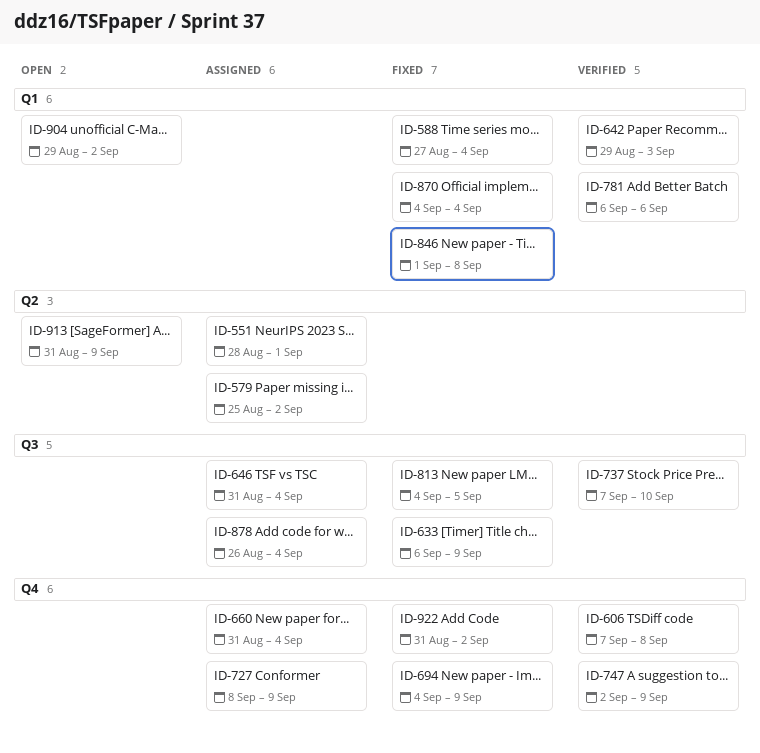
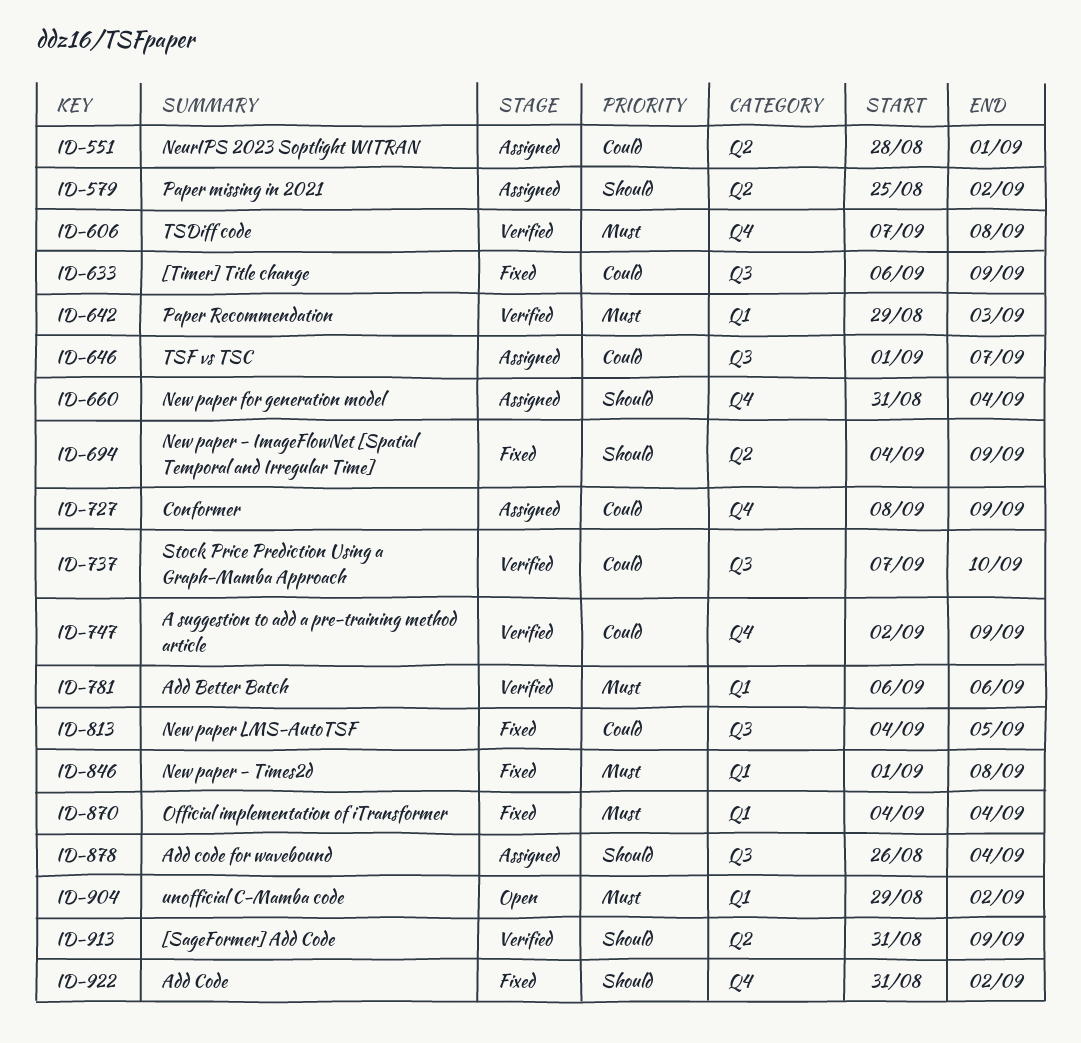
ID-588: present -> none
ID-646, start: Aug 31 -> Sep 1
ID-646, due: Sep 4 -> Sep 7
ID-694, label: Q4 -> Q2
ID-913, status: Open -> Verified

